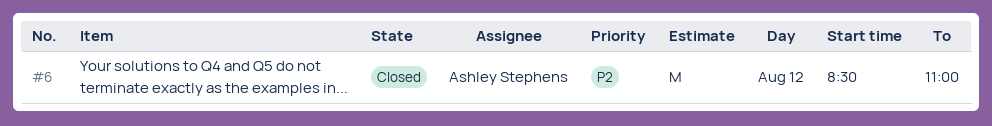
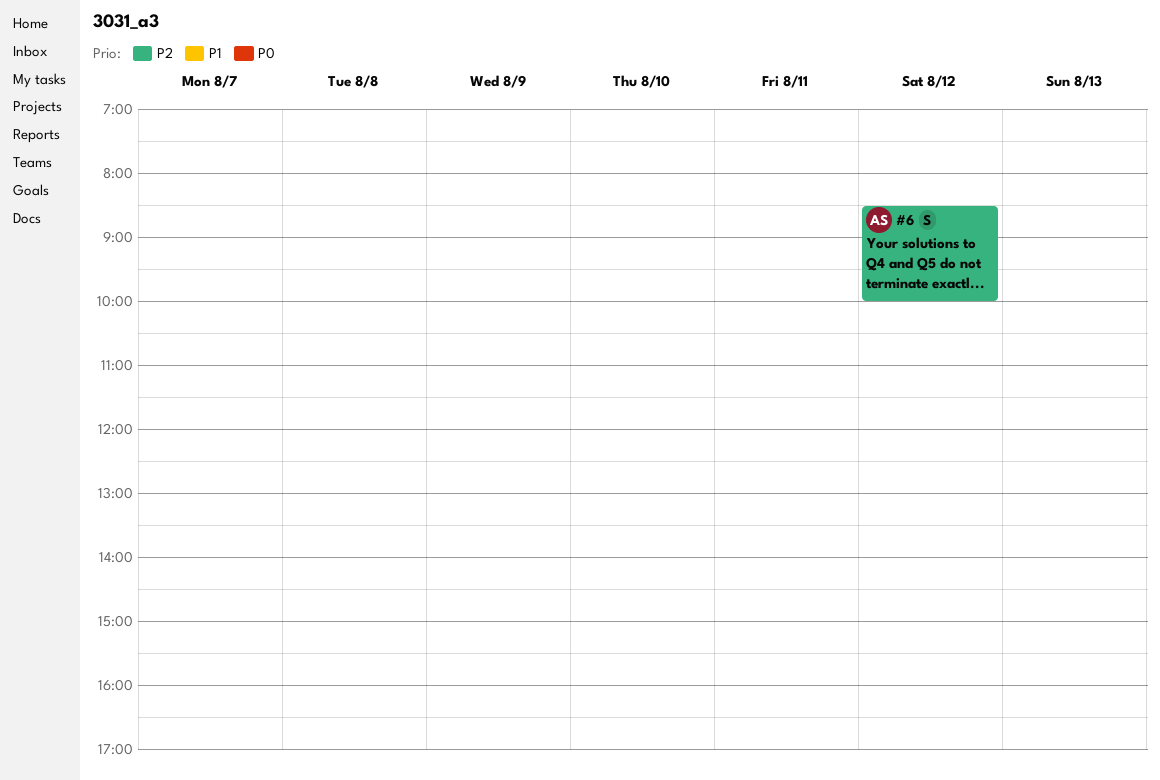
#6, estimate: M -> S
#6, ends: 11:00 -> 10:00

